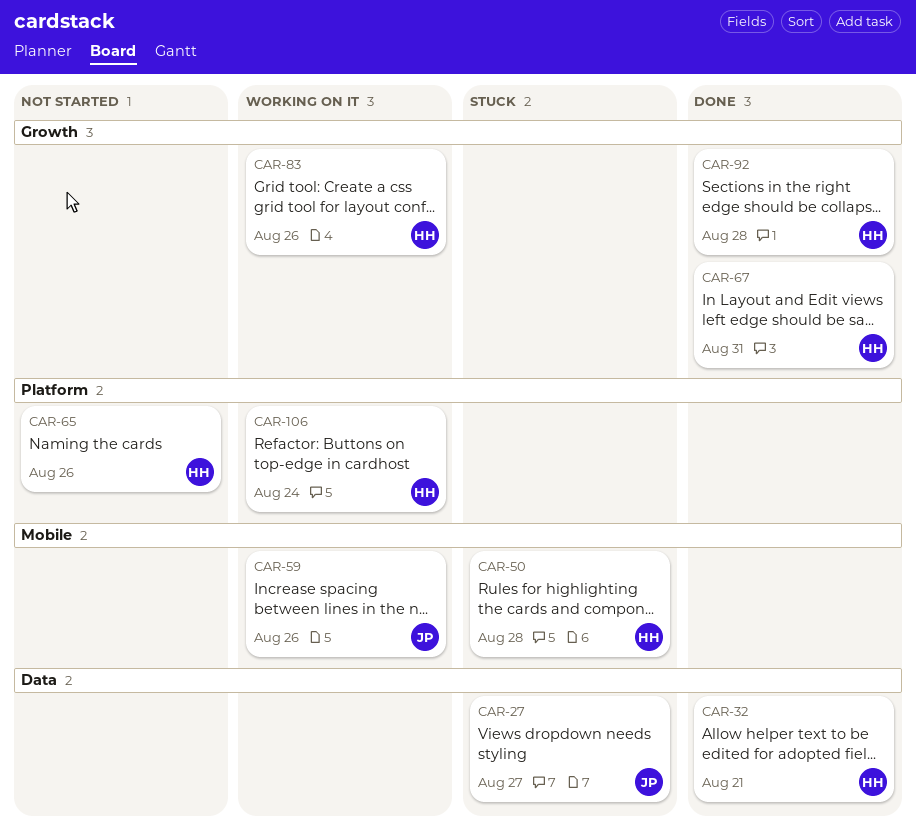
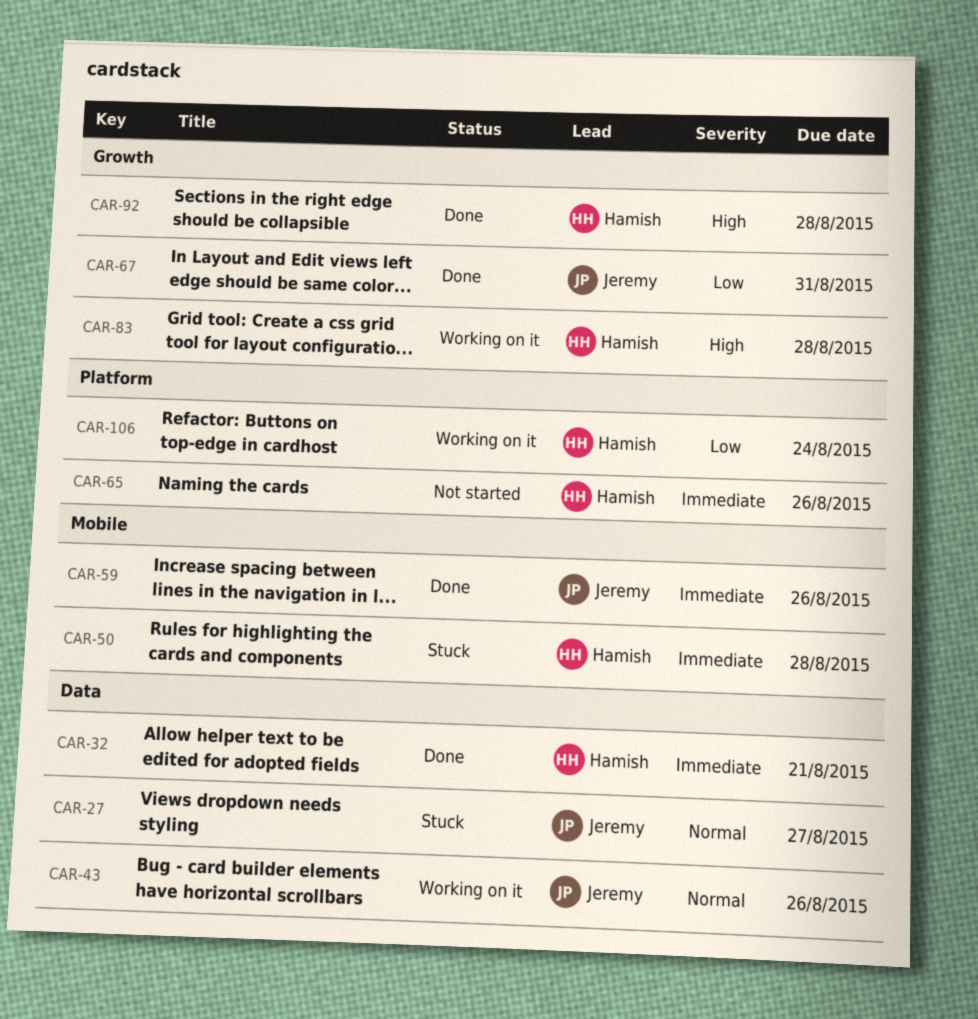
CAR-43: none -> present
CAR-59, status: Working on it -> Done
CAR-67, owner: Hamish -> Jeremy
CAR-83, due: Aug 26 -> Aug 28

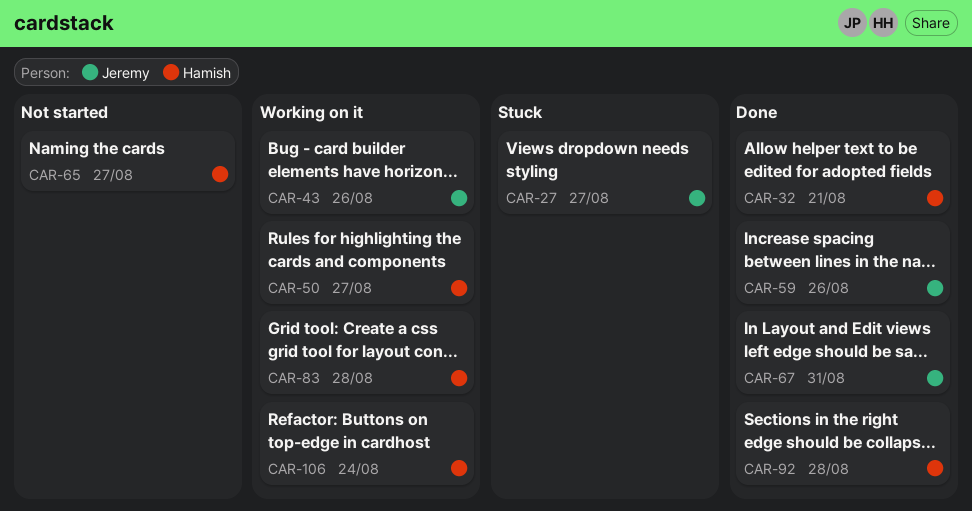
CAR-50, status: Stuck -> Working on it
CAR-50, due: Aug 28 -> Aug 27
CAR-65, due: Aug 26 -> Aug 27

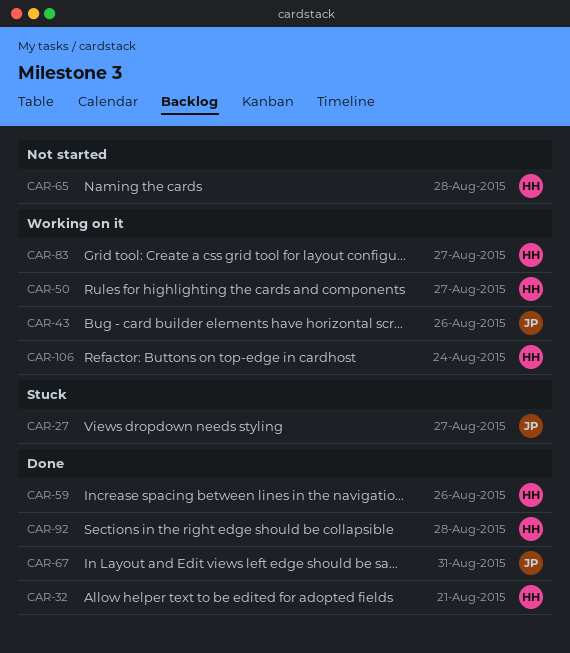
CAR-59, owner: Jeremy -> Hamish
CAR-65, due: Aug 27 -> Aug 28
CAR-83, due: Aug 28 -> Aug 27

